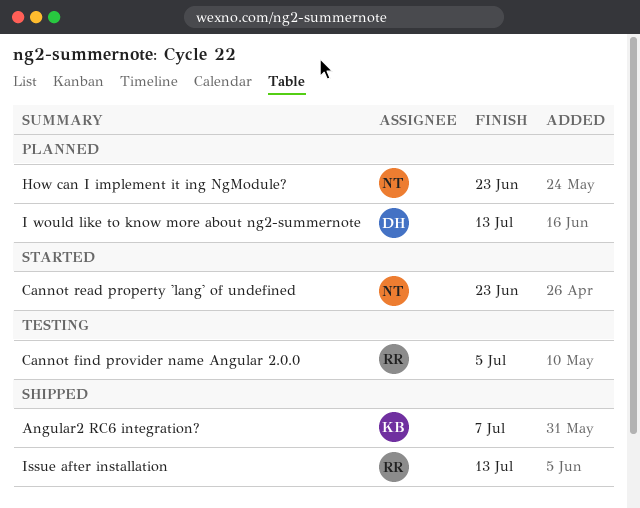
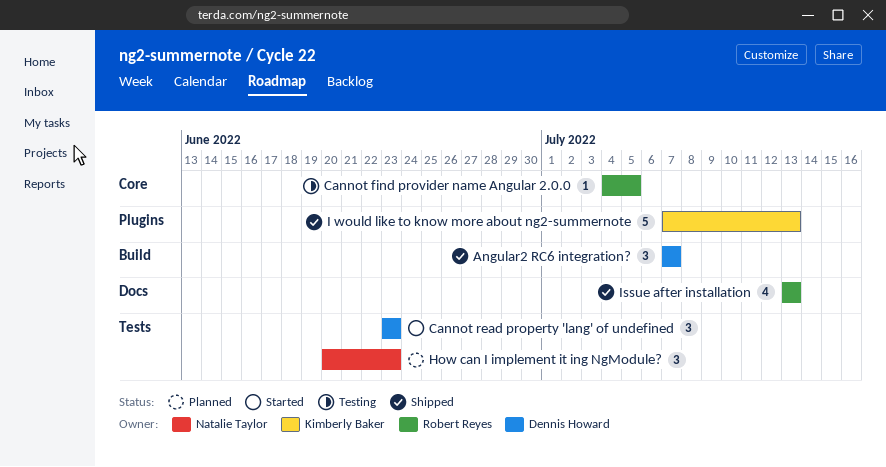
Angular2 RC6 integration?, owner: Kimberly Baker -> Dennis Howard
Cannot read property 'lang' of undefined, owner: Natalie Taylor -> Dennis Howard
I would like to know more about ng2-summernote, status: Planned -> Shipped
I would like to know more about ng2-summernote, owner: Dennis Howard -> Kimberly Baker

